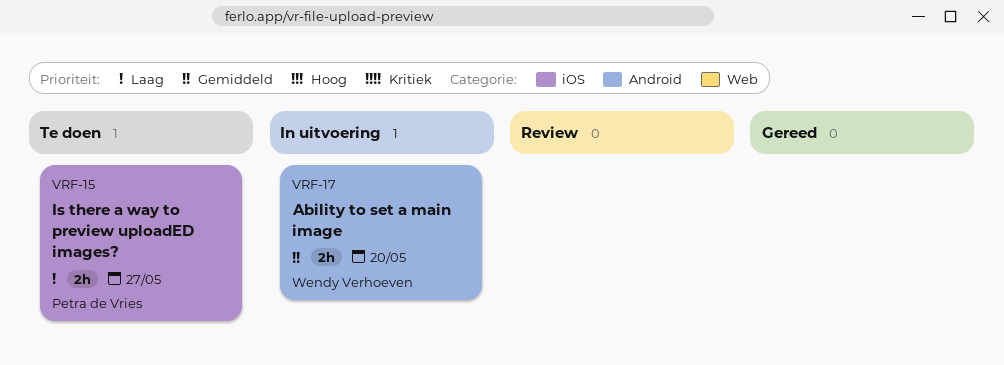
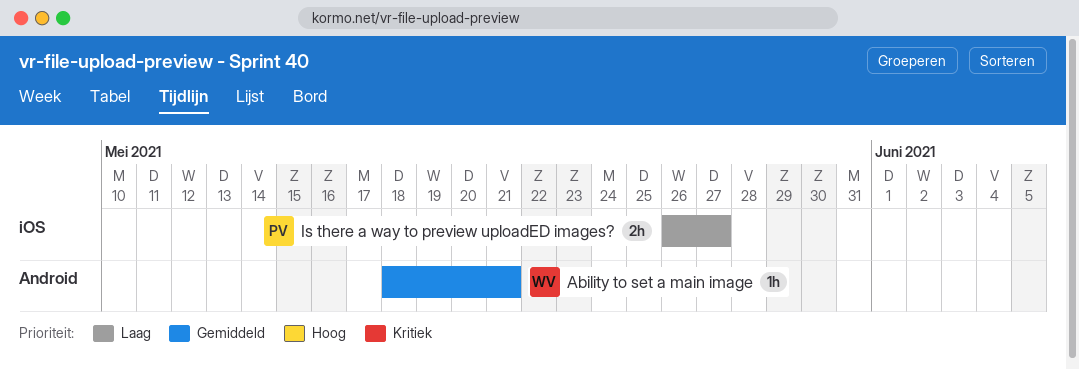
Ability to set a main image, estimate: 2h -> 1h
Ability to set a main image, due: May 20 -> May 21

